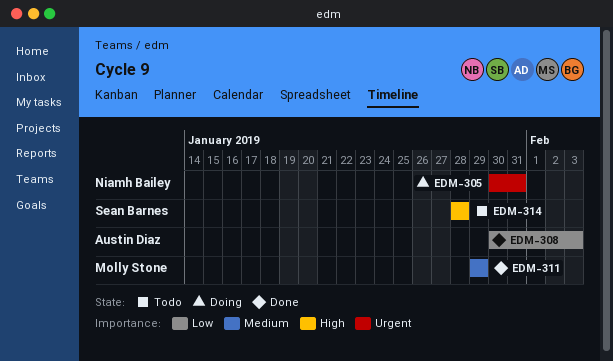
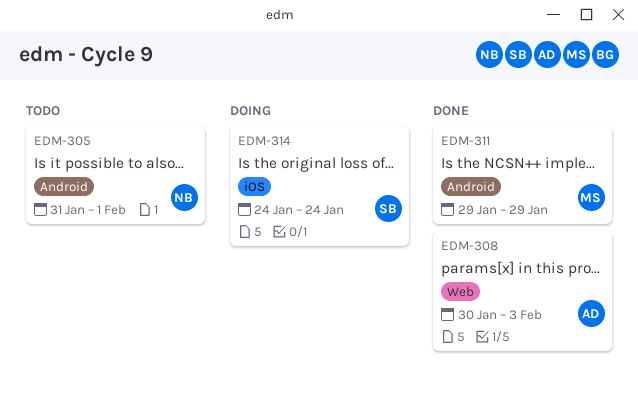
EDM-305, status: Doing -> Todo
EDM-305, start: Jan 30 -> Jan 31
EDM-305, due: Jan 31 -> Feb 1
EDM-314, status: Todo -> Doing
EDM-314, start: Jan 28 -> Jan 24
EDM-314, due: Jan 28 -> Jan 24

